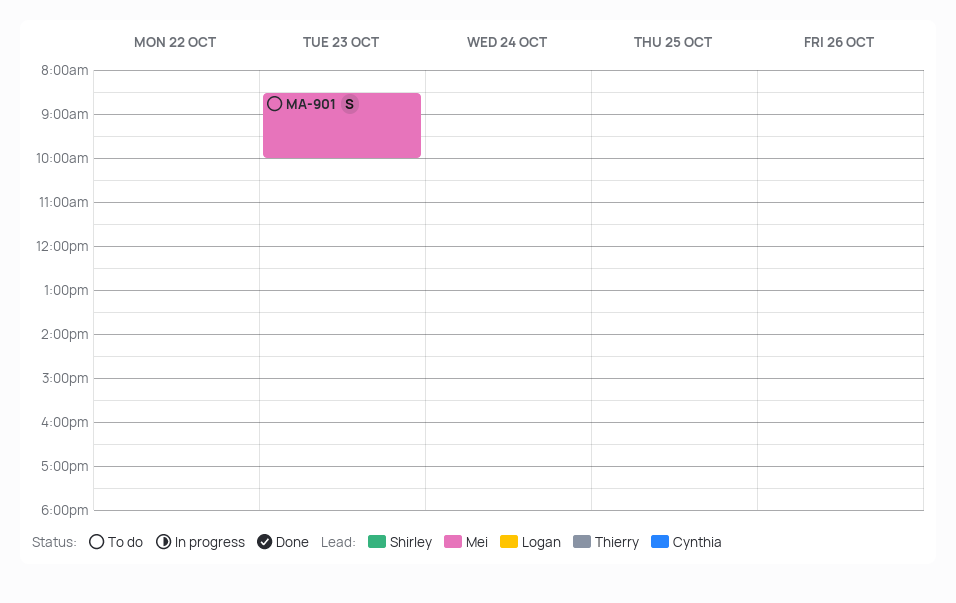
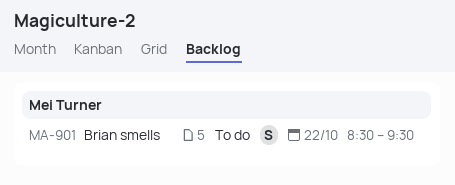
MA-901, day: Oct 23 -> Oct 22
MA-901, ends: 10:00 -> 09:30

